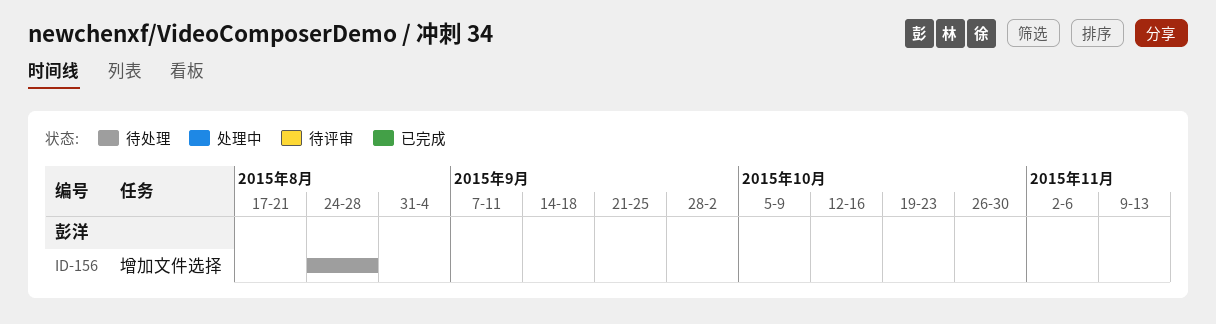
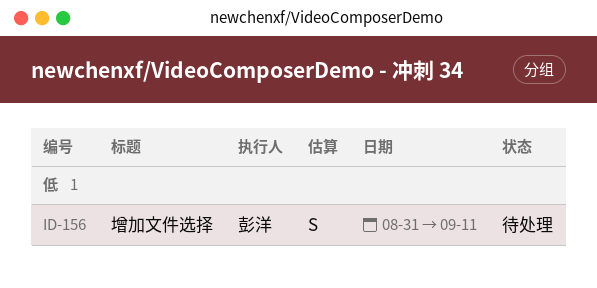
ID-156, start: Aug 24 -> Aug 31
ID-156, due: Aug 28 -> Sep 11

